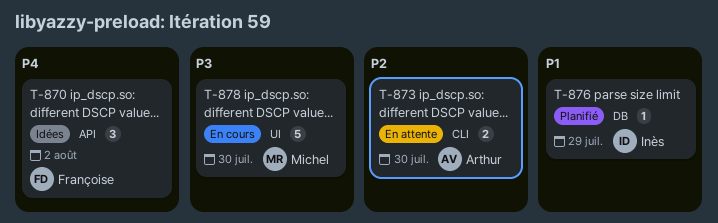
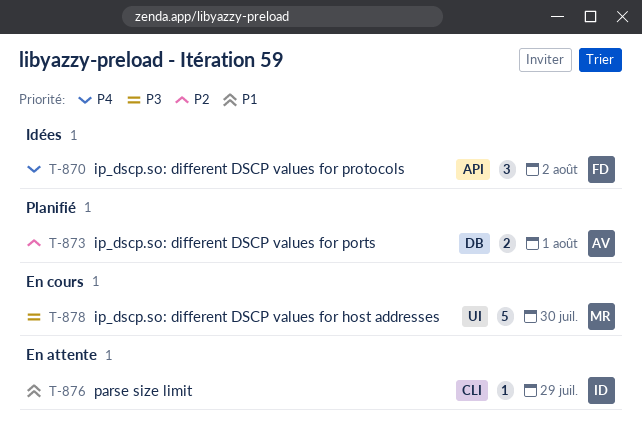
T-873, status: En attente -> Planifié
T-873, label: CLI -> DB
T-873, due: Jul 30 -> Aug 1
T-876, status: Planifié -> En attente
T-876, label: DB -> CLI

